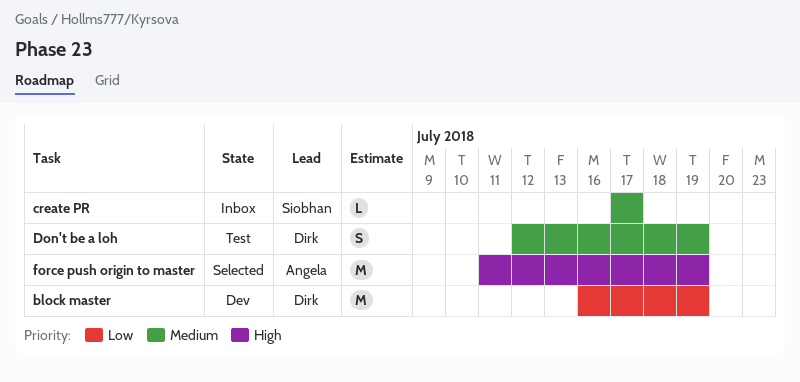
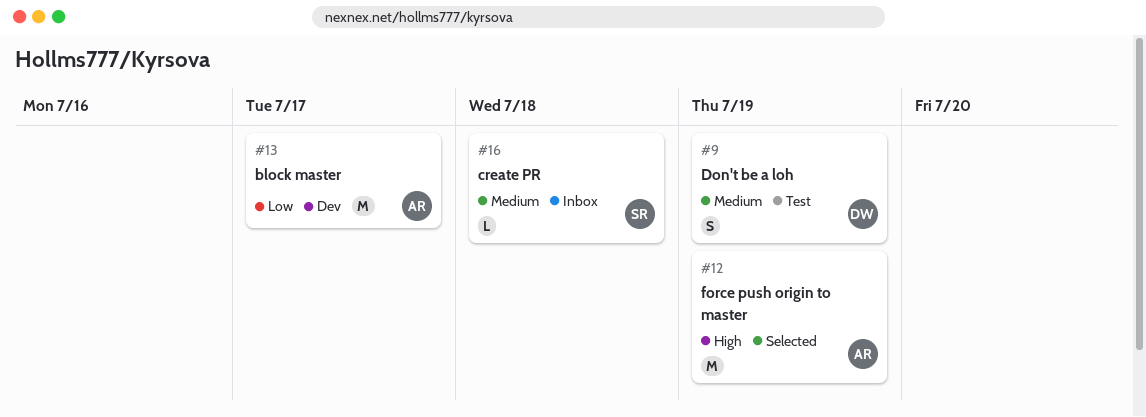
block master, owner: Dirk -> Angela
block master, due: Jul 19 -> Jul 17
create PR, due: Jul 17 -> Jul 18

